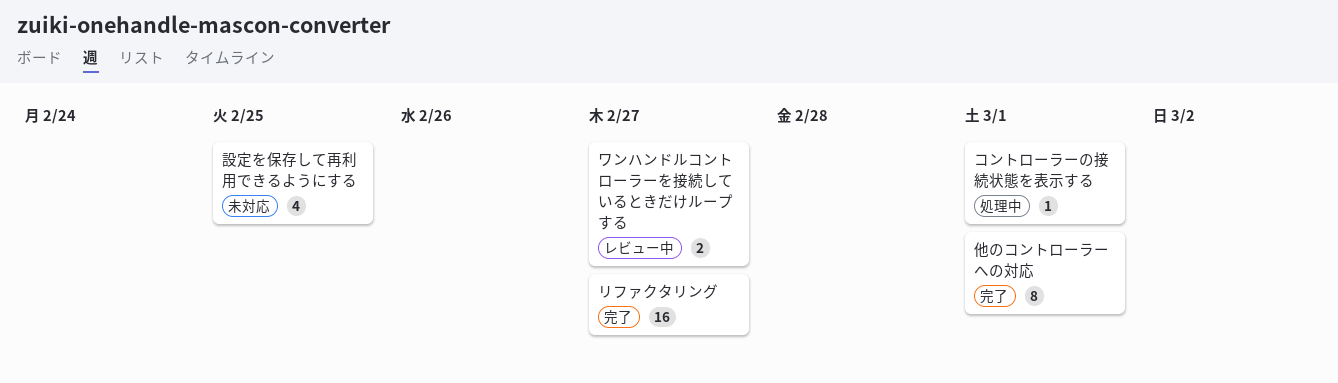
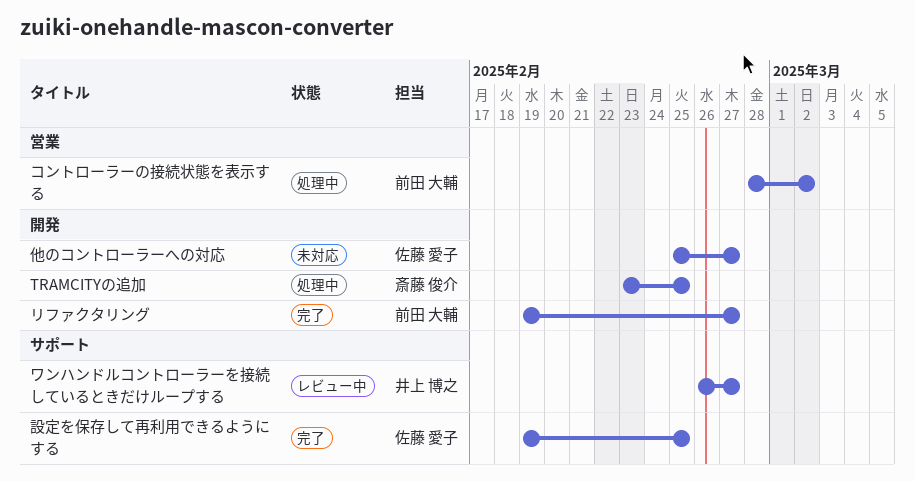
TRAMCITYの追加: none -> present
コントローラーの接続状態を表示する, due: Mar 1 -> Mar 2
他のコントローラーへの対応, status: 完了 -> 未対応
他のコントローラーへの対応, due: Mar 1 -> Feb 27
設定を保存して再利用できるようにする, status: 未対応 -> 完了

